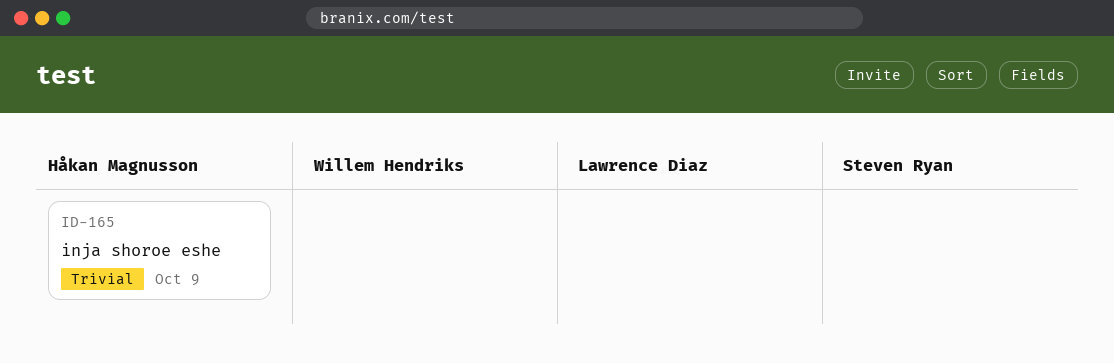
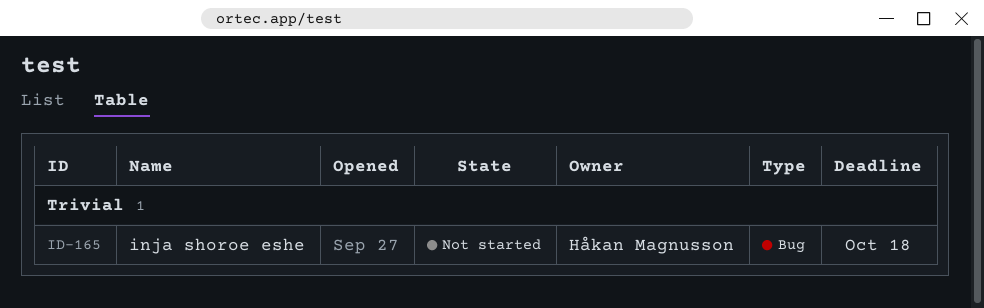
ID-165, due: Oct 9 -> Oct 18

